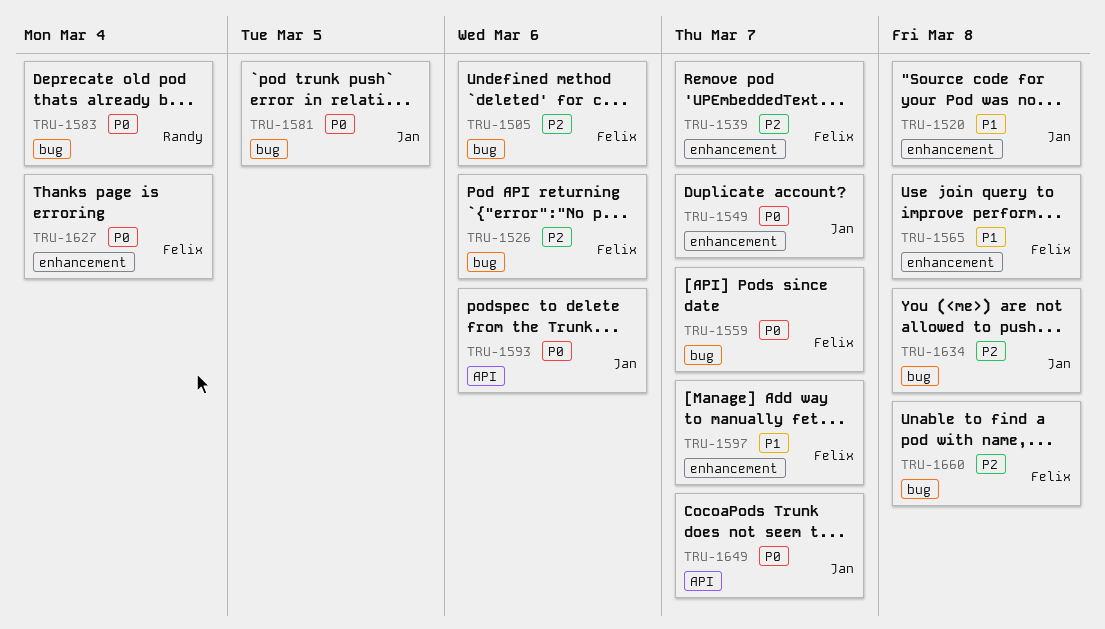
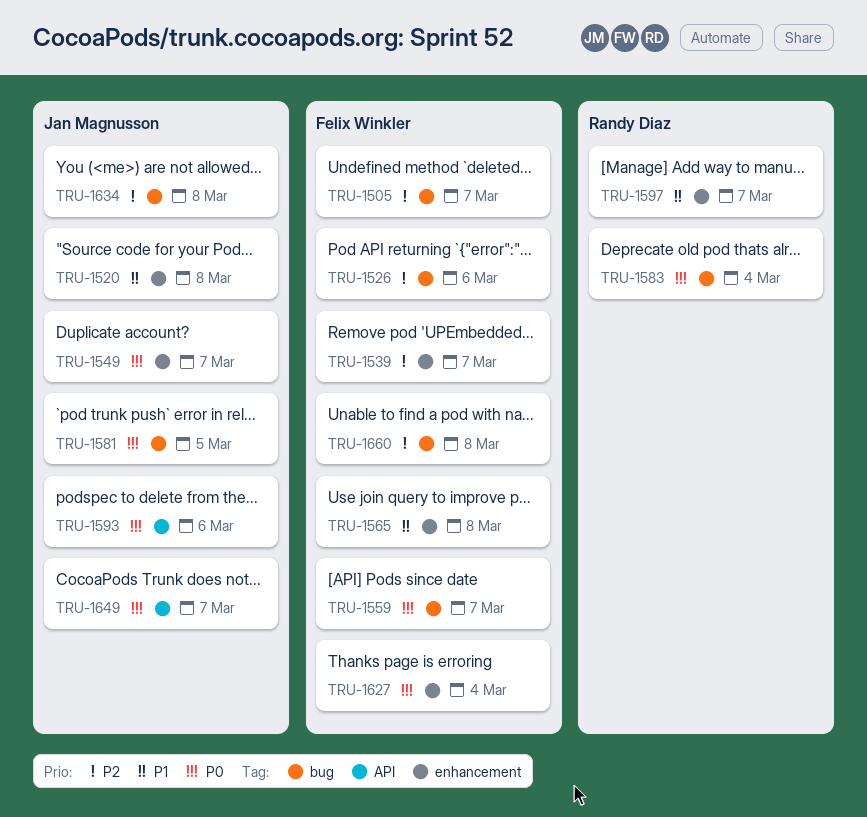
TRU-1505, due: Mar 6 -> Mar 7
TRU-1597, owner: Felix Winkler -> Randy Diaz

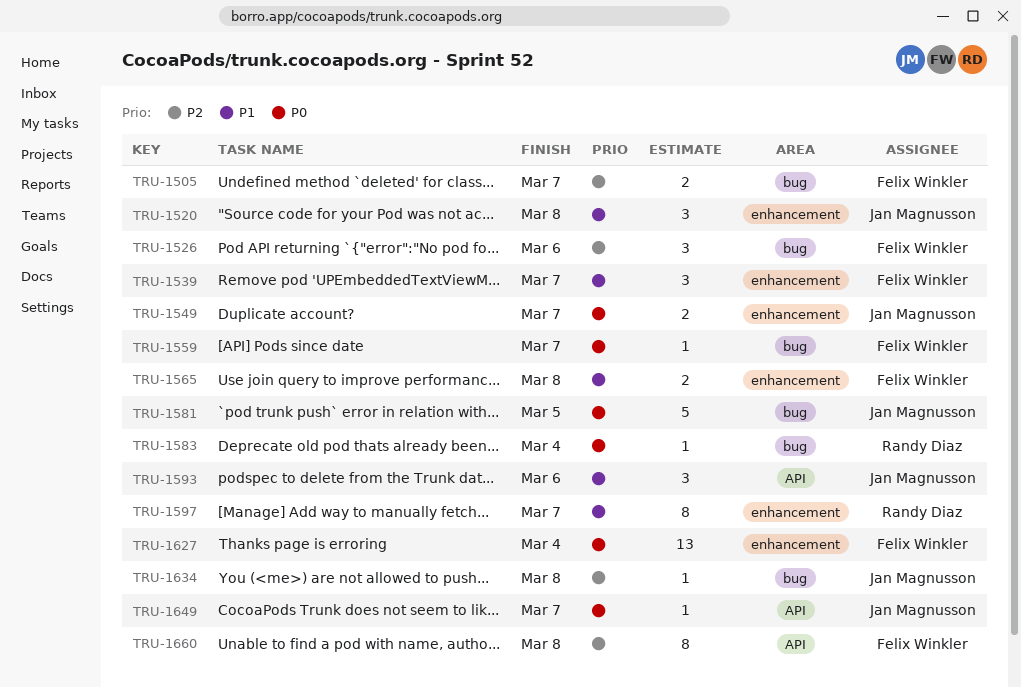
TRU-1539, priority: P2 -> P1
TRU-1593, priority: P0 -> P1
TRU-1660, label: bug -> API

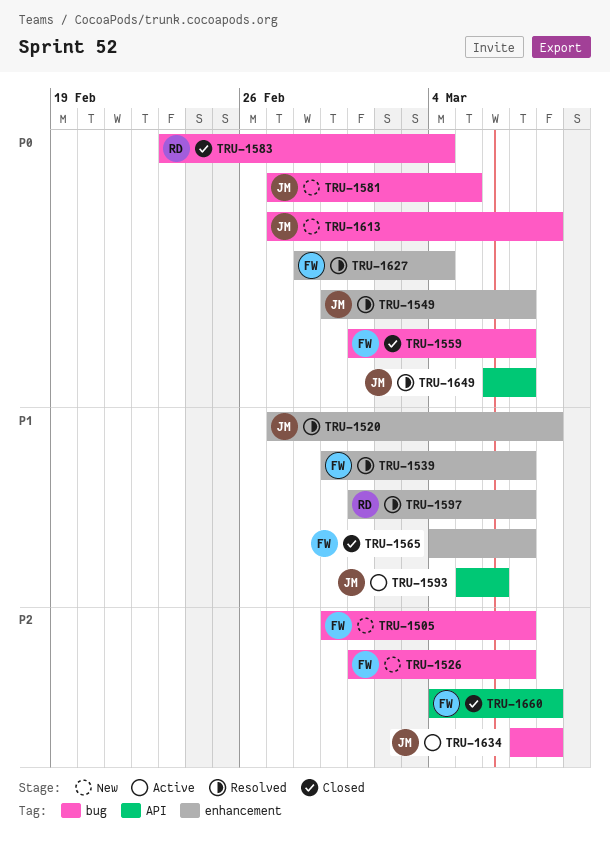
TRU-1526, due: Mar 6 -> Mar 7
TRU-1565, due: Mar 8 -> Mar 7
TRU-1613: none -> present

